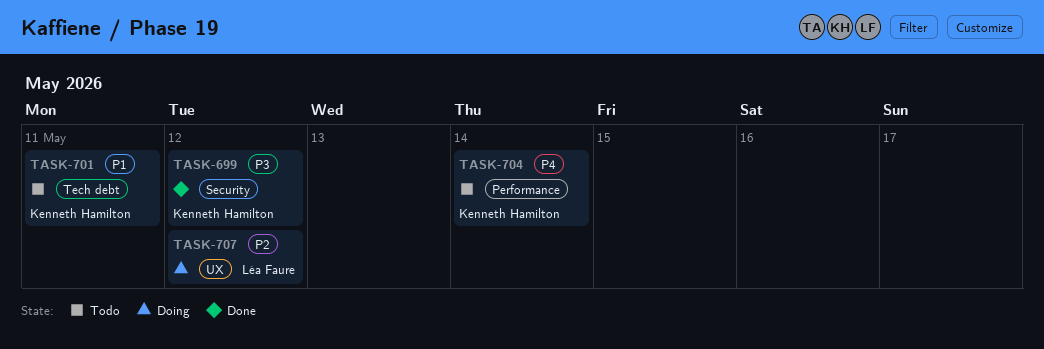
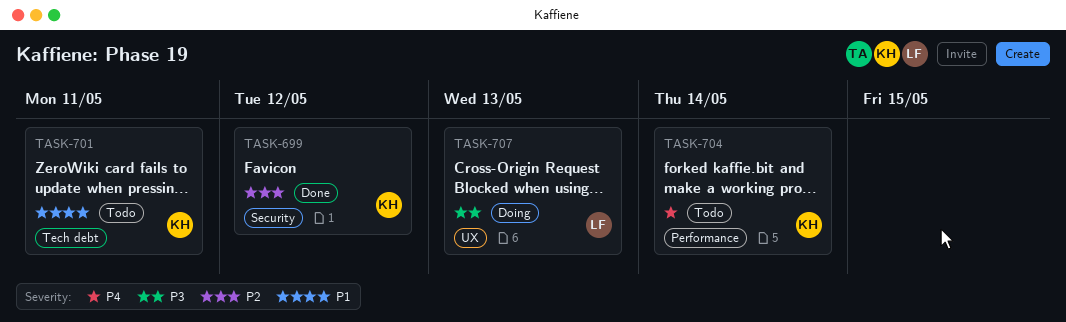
TASK-699, priority: P3 -> P2
TASK-707, priority: P2 -> P3
TASK-707, due: May 12 -> May 13

